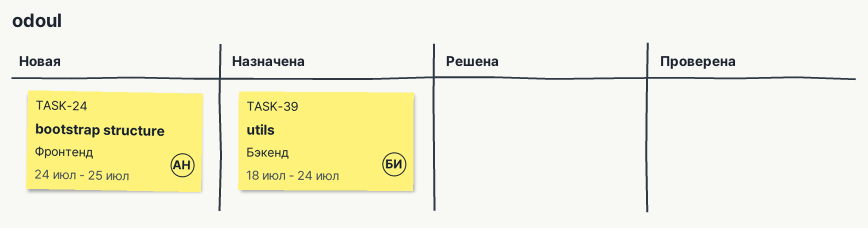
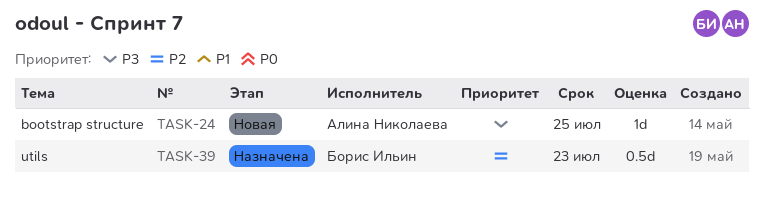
TASK-39, due: Jul 24 -> Jul 23

